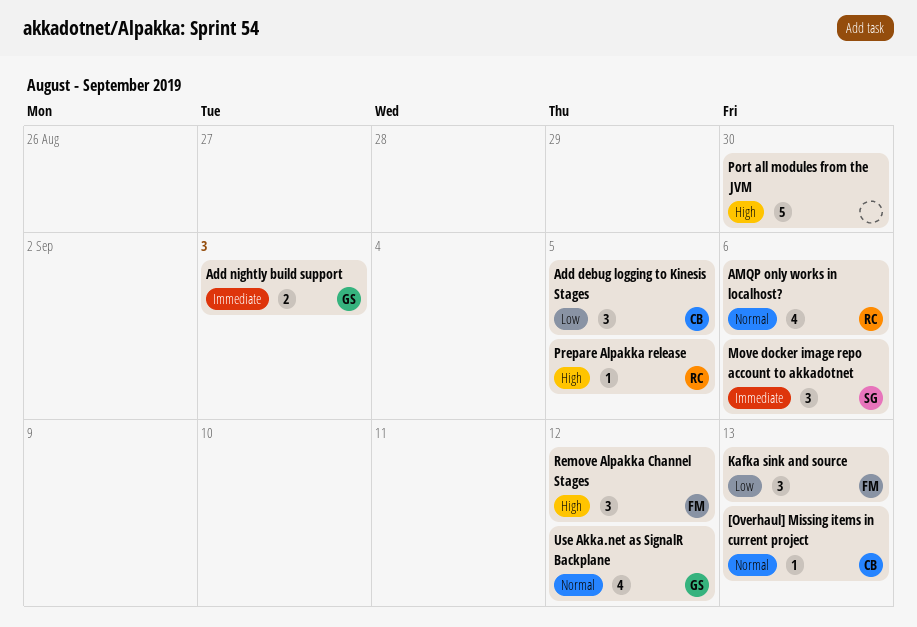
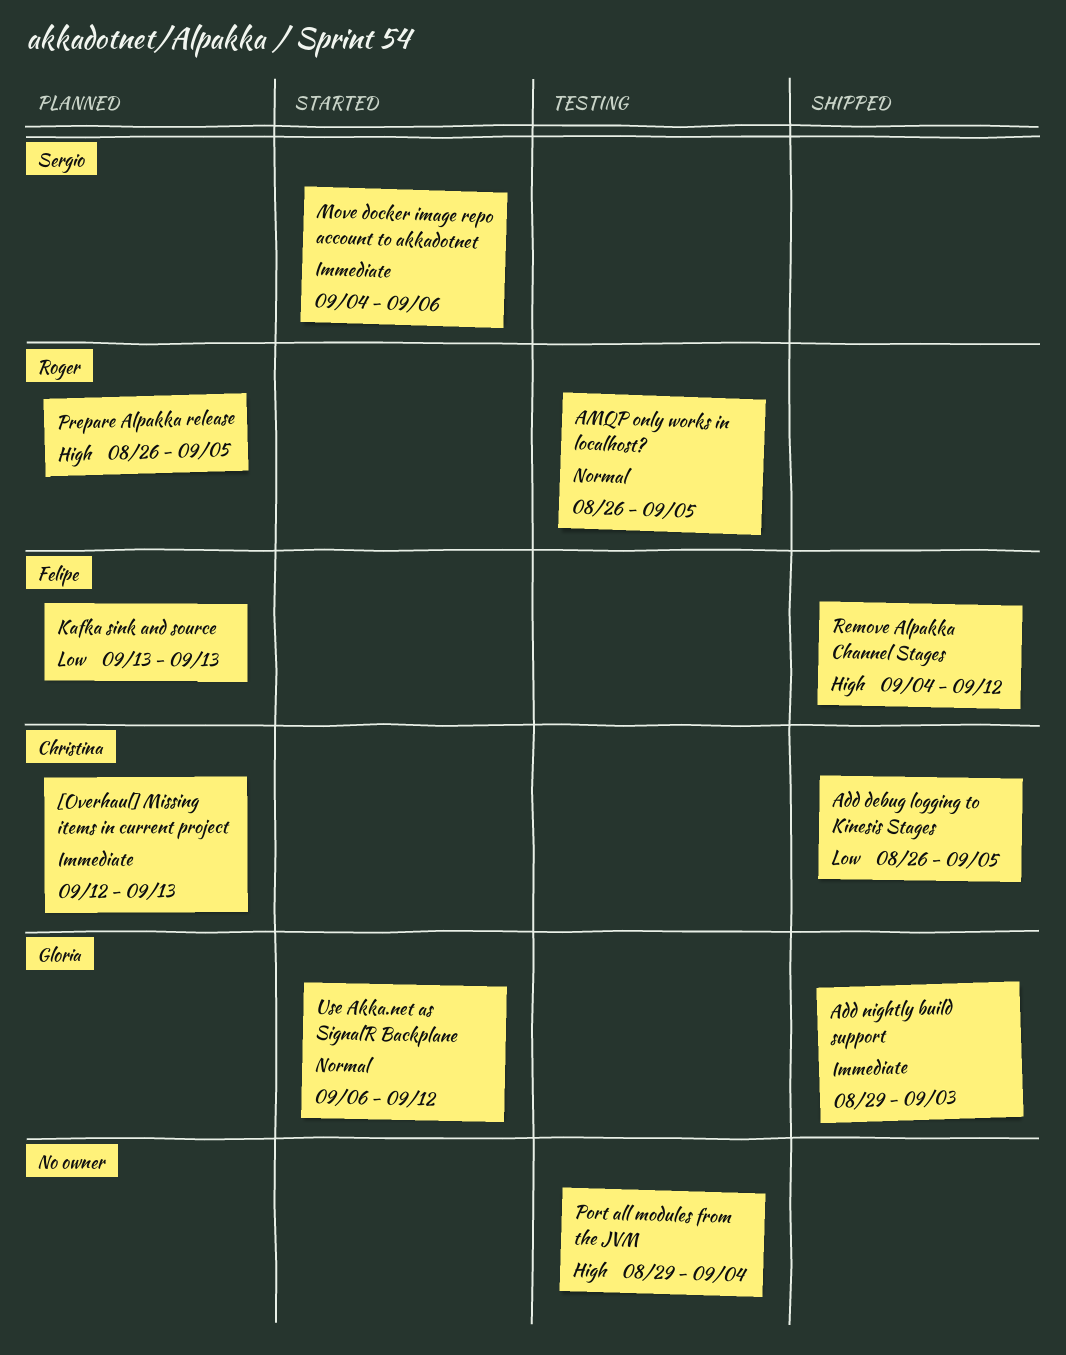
[Overhaul] Missing items in current project, priority: Normal -> Immediate
AMQP only works in localhost?, due: Sep 6 -> Sep 5
Port all modules from the JVM, due: Aug 30 -> Sep 4

